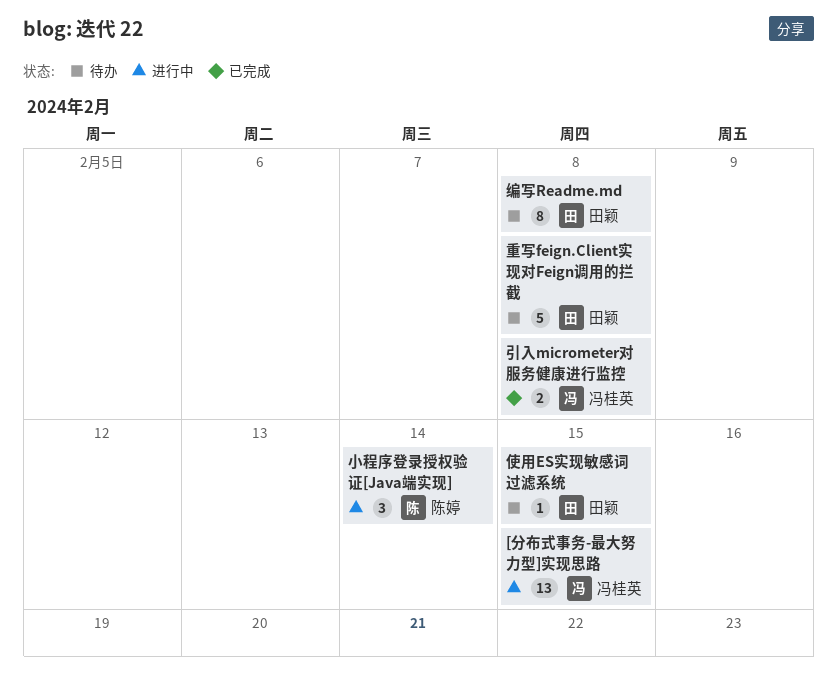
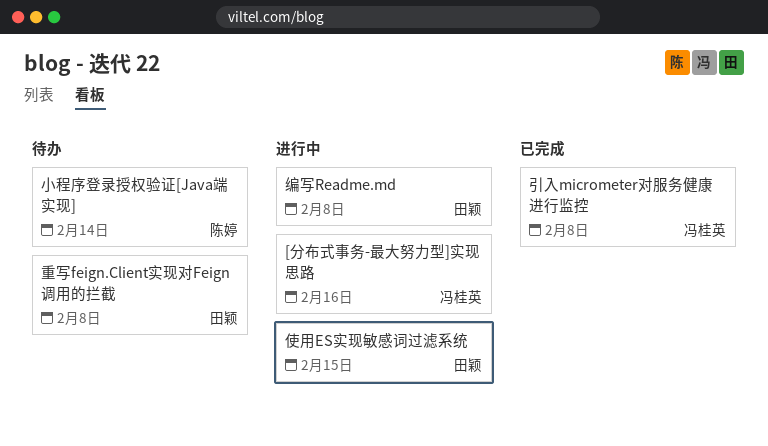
[分布式事务-最大努力型]实现思路, due: Feb 15 -> Feb 16
使用ES实现敏感词过滤系统, status: 待办 -> 进行中
小程序登录授权验证[Java端实现], status: 进行中 -> 待办
编写Readme.md, status: 待办 -> 进行中

